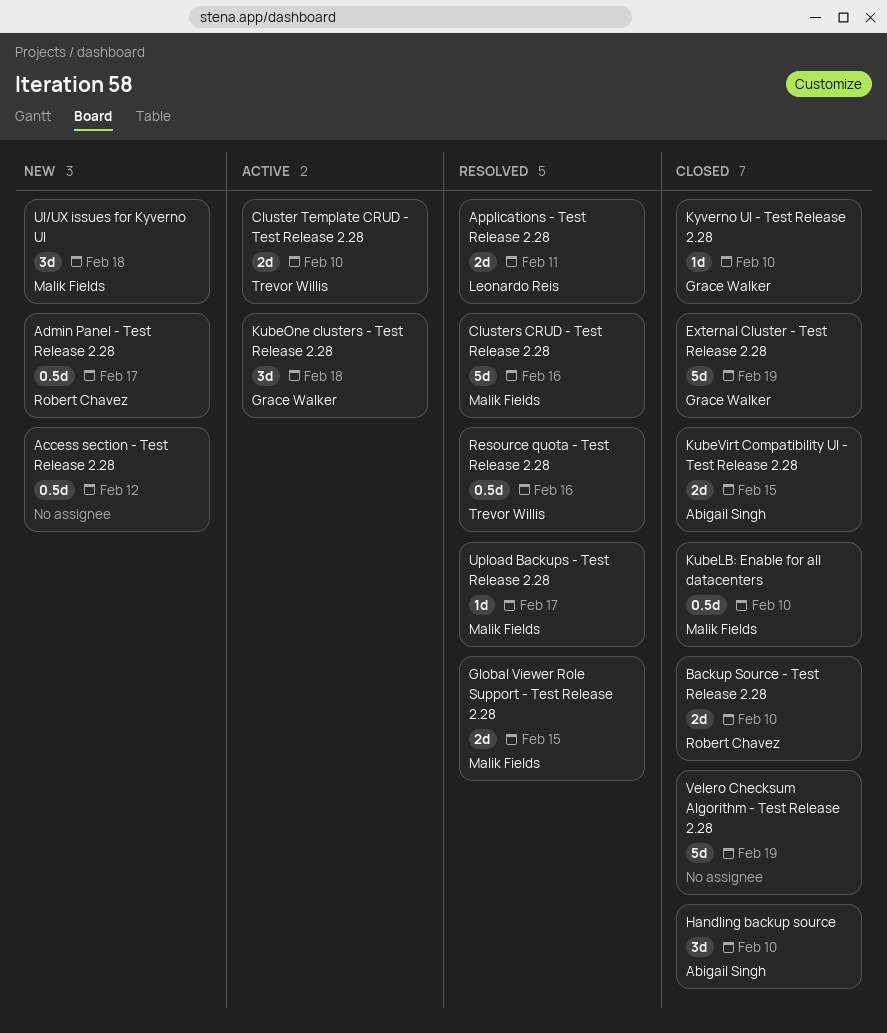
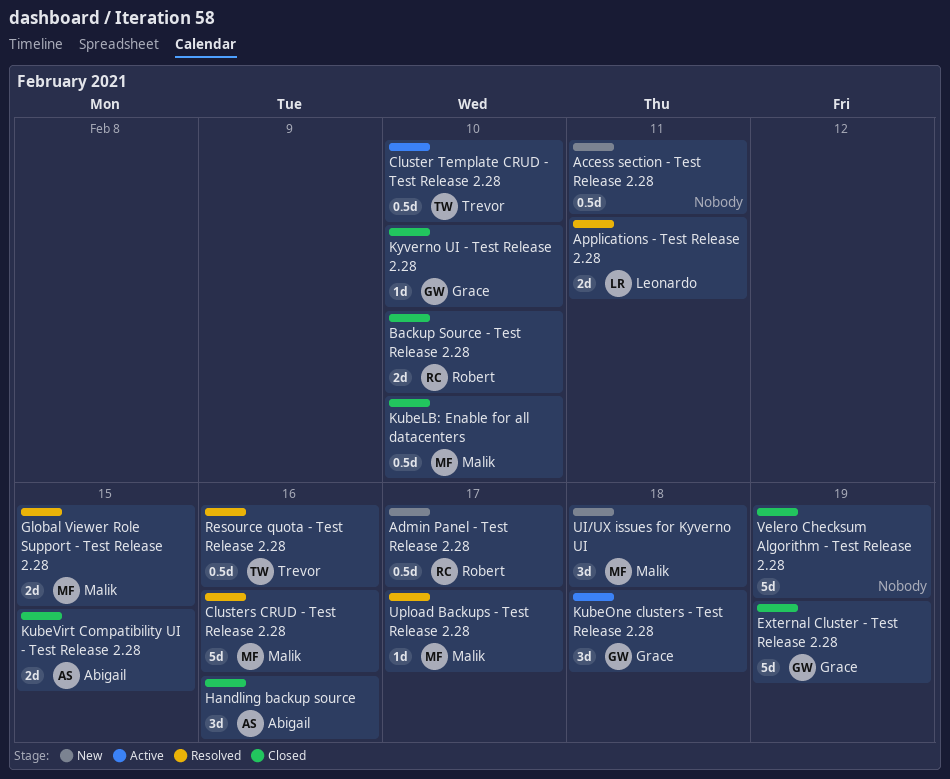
Access section - Test Release 2.28, due: Feb 12 -> Feb 11
Cluster Template CRUD - Test Release 2.28, estimate: 2d -> 0.5d
Handling backup source, due: Feb 10 -> Feb 16

